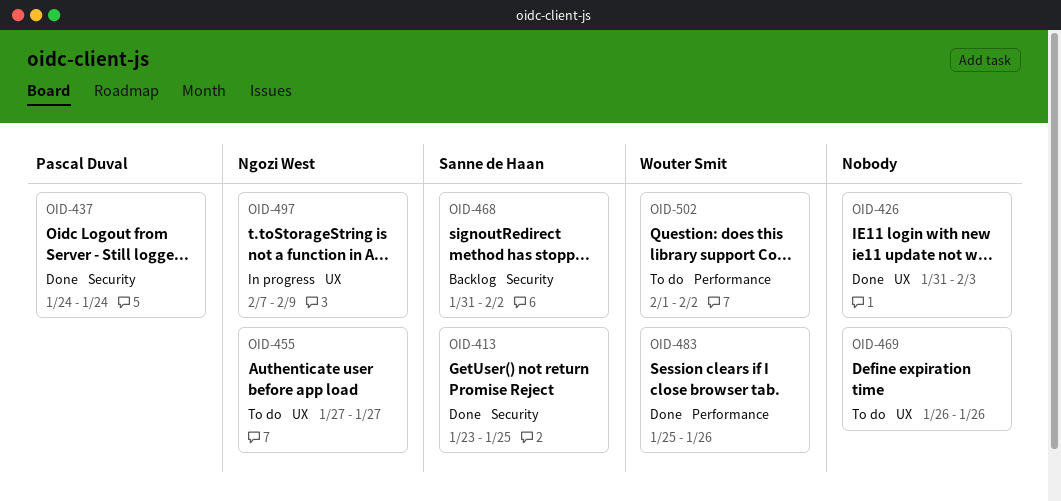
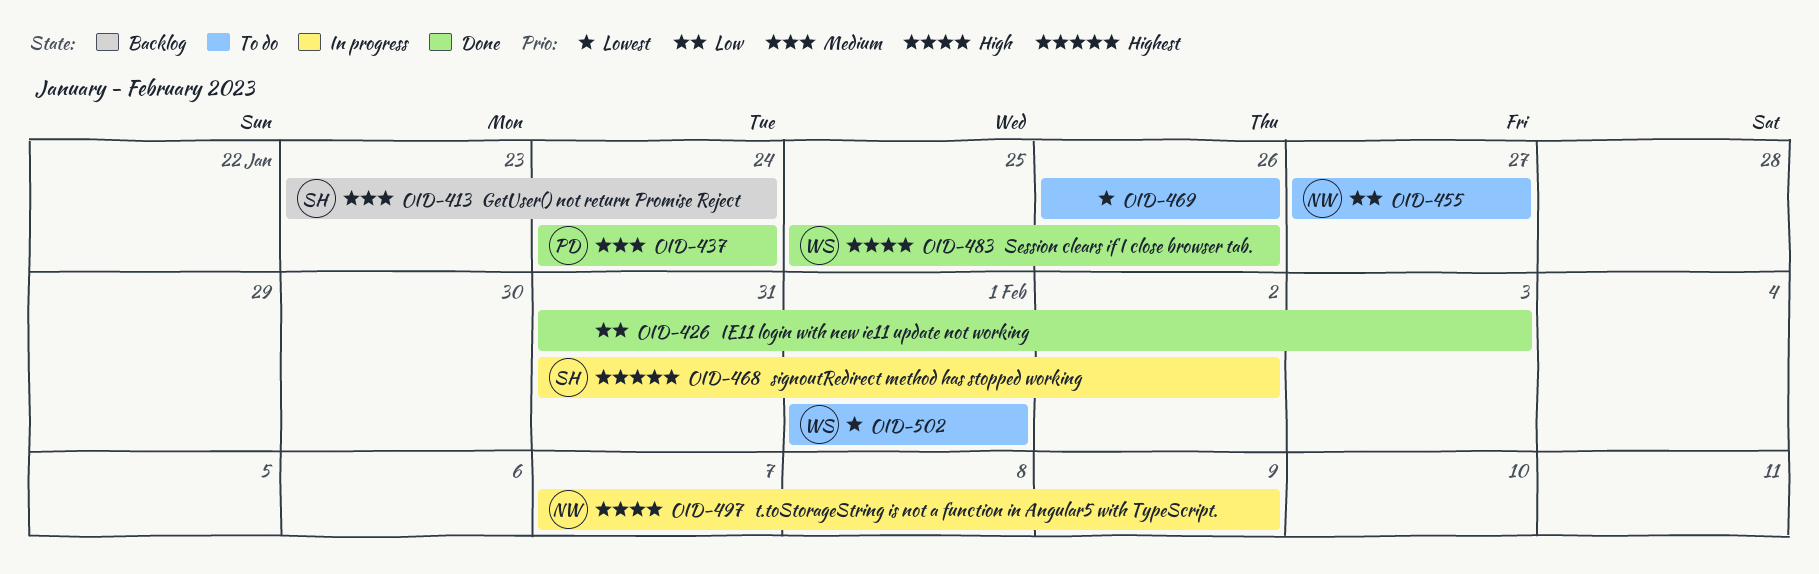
OID-413, status: Done -> Backlog
OID-413, due: Jan 25 -> Jan 24
OID-468, status: Backlog -> In progress
OID-502, due: Feb 2 -> Feb 1

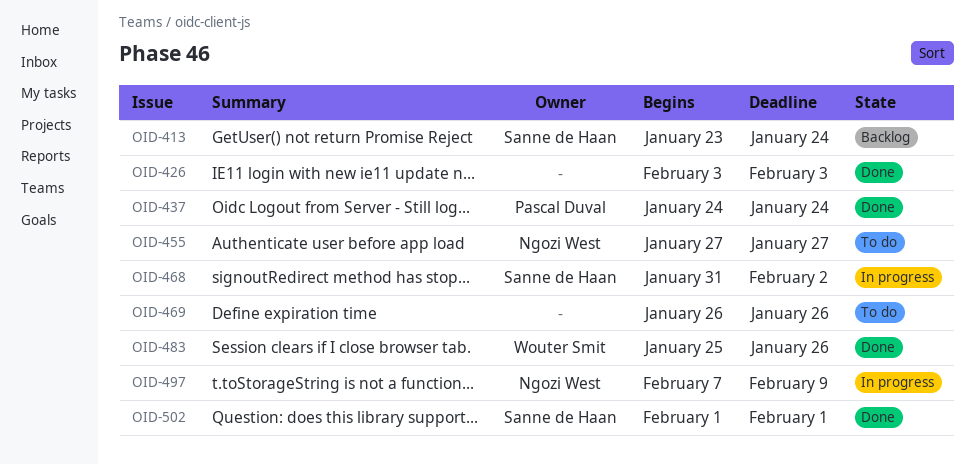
OID-426, start: Jan 31 -> Feb 3
OID-502, status: To do -> Done
OID-502, owner: Wouter Smit -> Sanne de Haan

